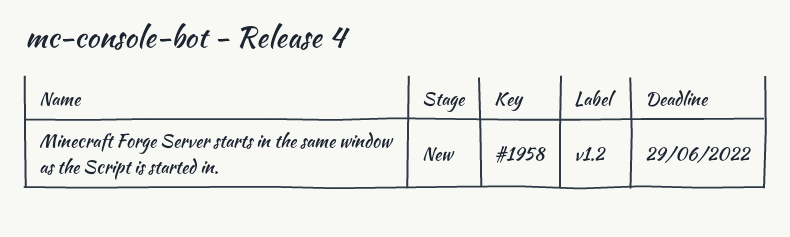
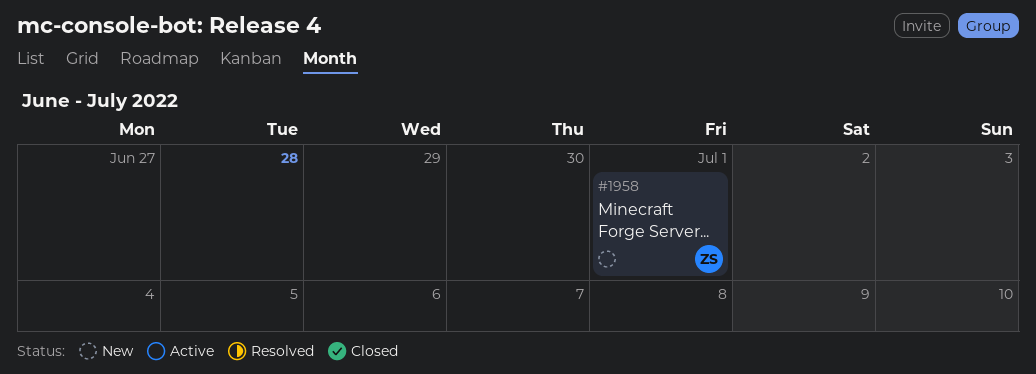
#1958, due: Jun 29 -> Jul 1

